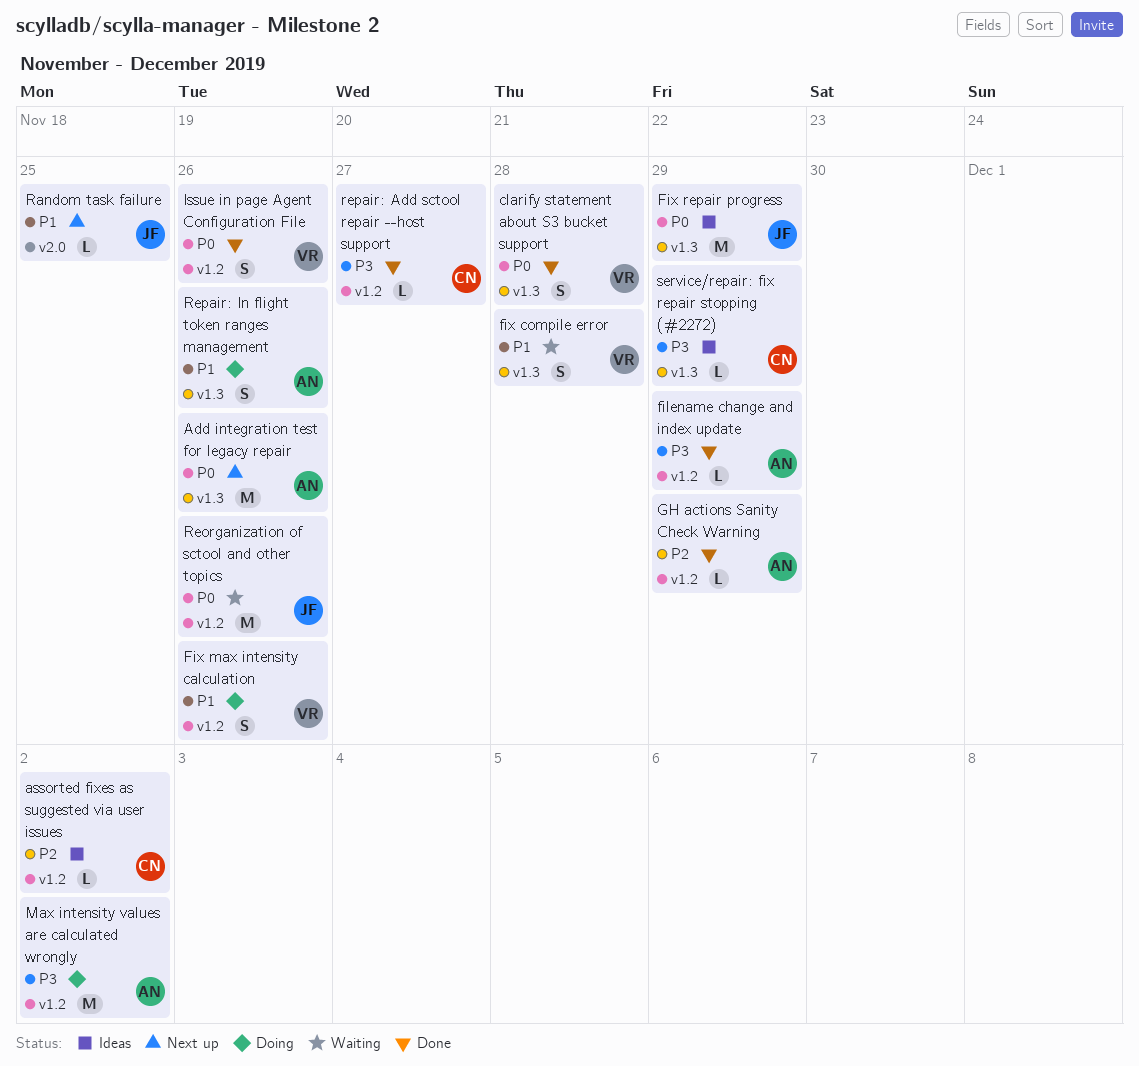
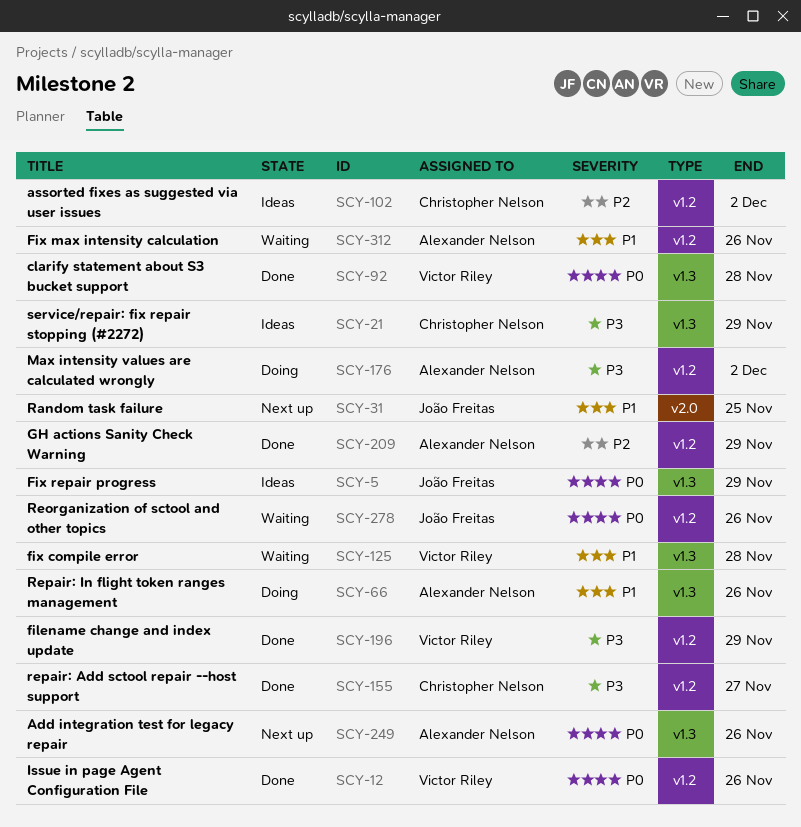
filename change and index update, owner: Alexander Nelson -> Victor Riley
Fix max intensity calculation, status: Doing -> Waiting
Fix max intensity calculation, owner: Victor Riley -> Alexander Nelson

